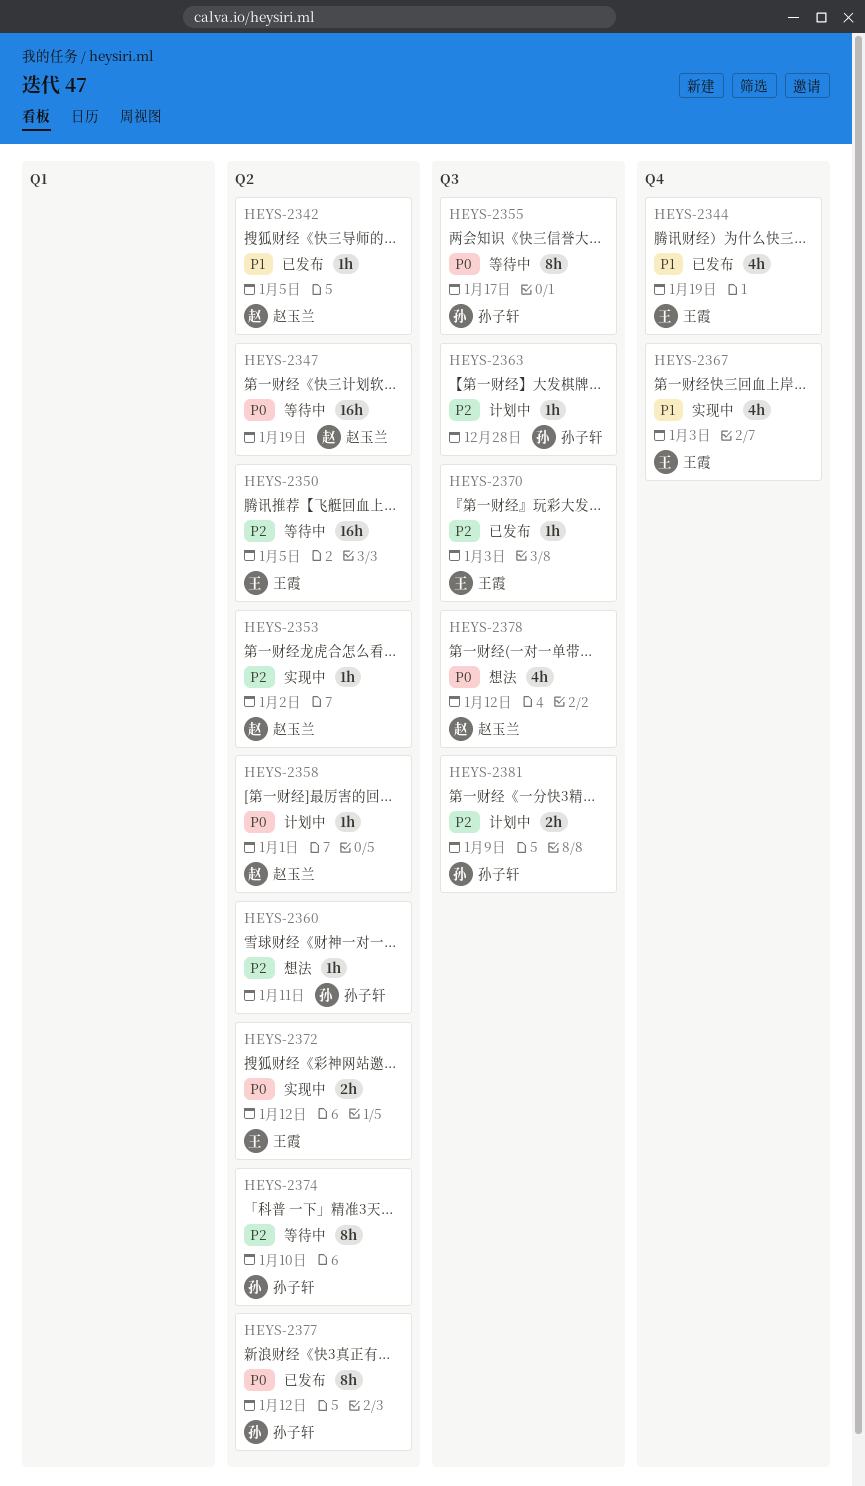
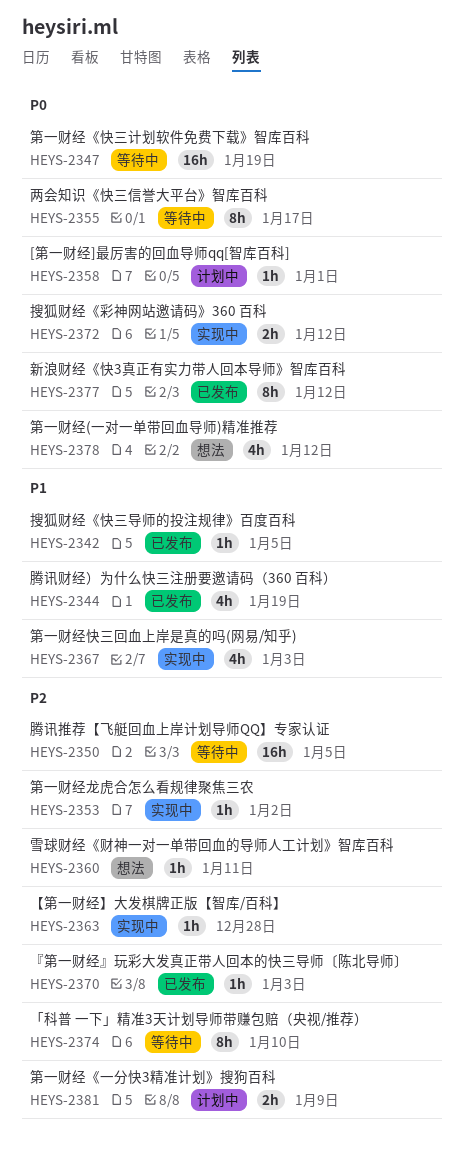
HEYS-2363, status: 计划中 -> 实现中

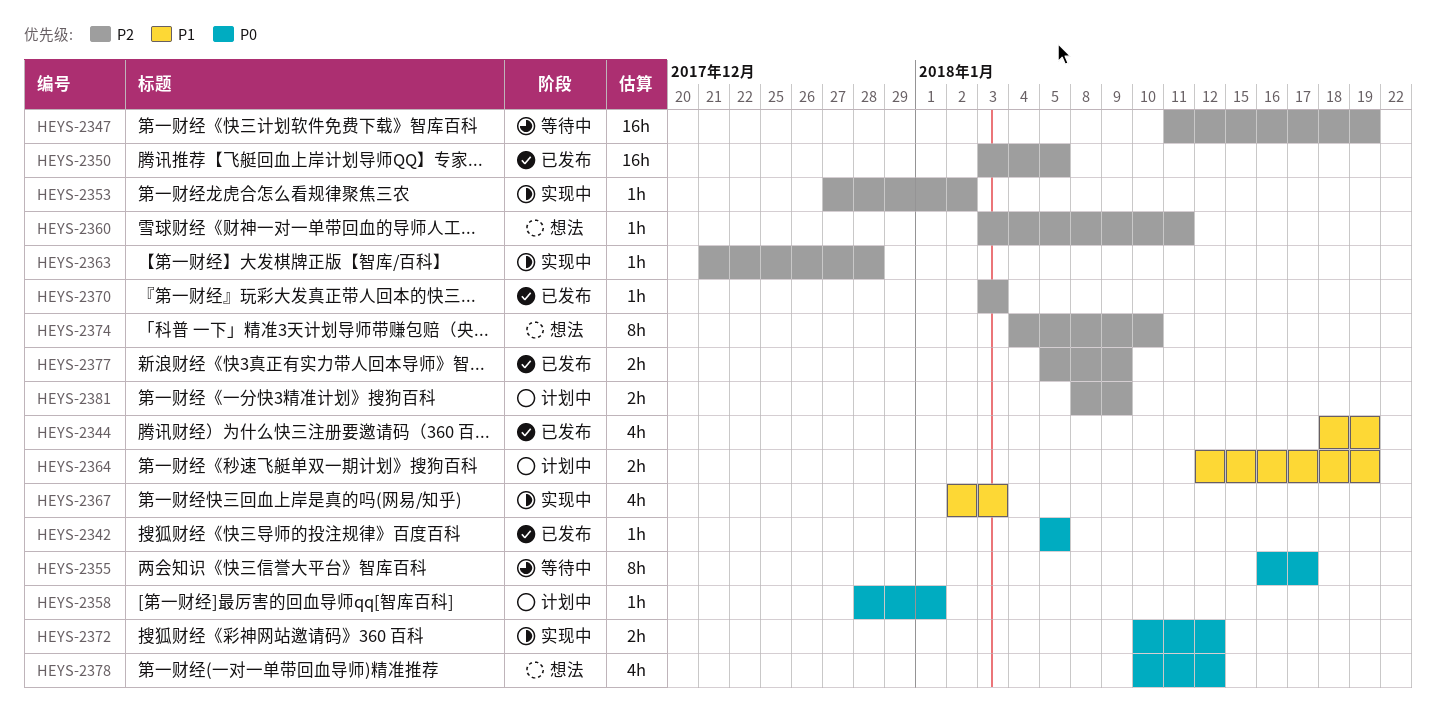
HEYS-2342, priority: P1 -> P0
HEYS-2347, priority: P0 -> P2
HEYS-2350, status: 等待中 -> 已发布
HEYS-2364: none -> present
HEYS-2374, status: 等待中 -> 想法
HEYS-2377, priority: P0 -> P2
HEYS-2377, estimate: 8h -> 2h
HEYS-2377, due: Jan 12 -> Jan 9

